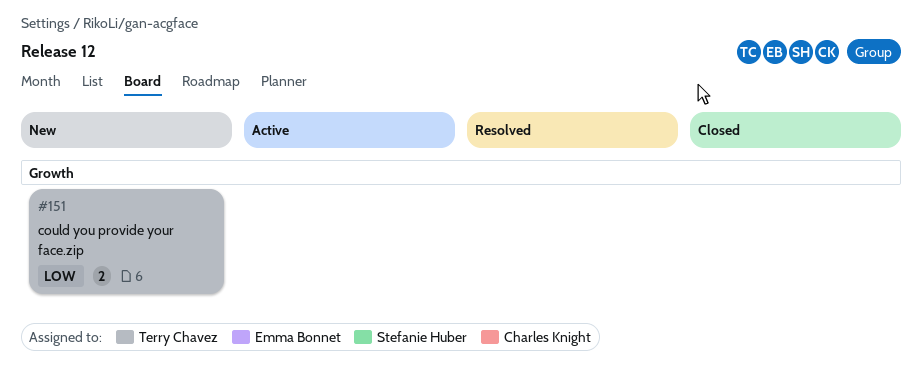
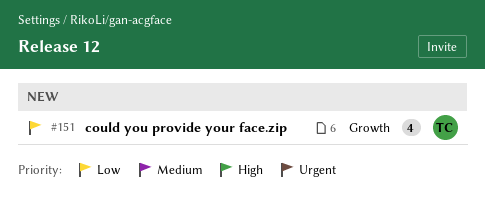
#151, estimate: 2 -> 4

